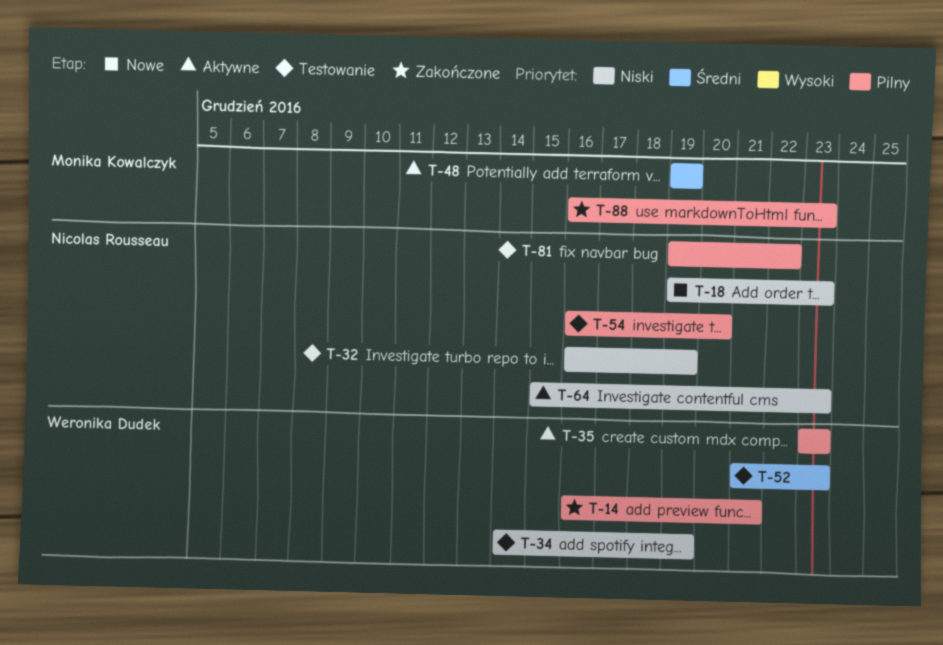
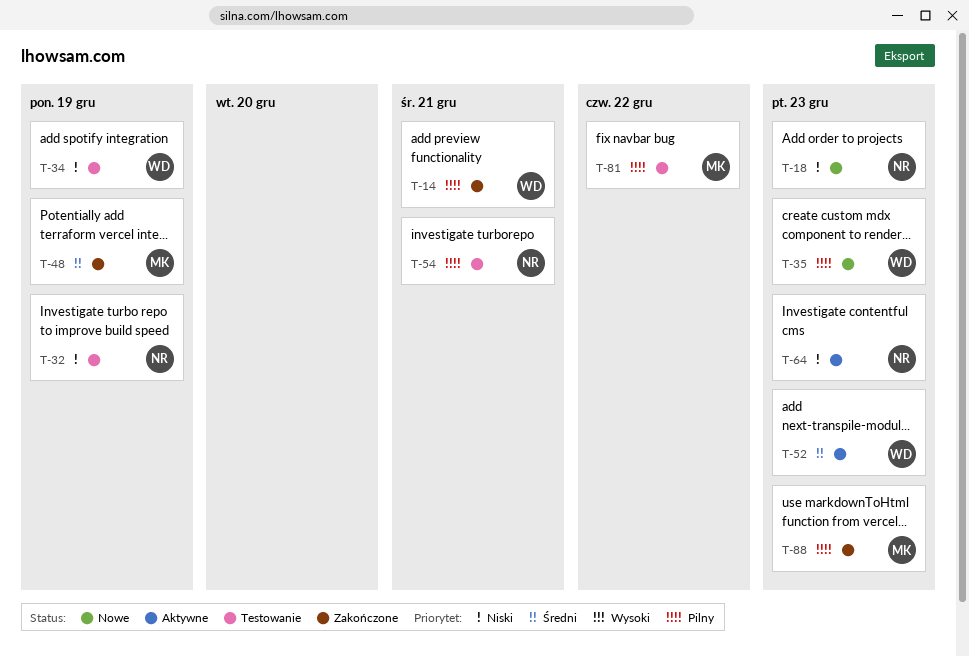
T-35, status: Aktywne -> Nowe
T-48, status: Aktywne -> Zakończone
T-52, status: Testowanie -> Aktywne
T-54, due: Dec 20 -> Dec 21
T-81, owner: Nicolas Rousseau -> Monika Kowalczyk

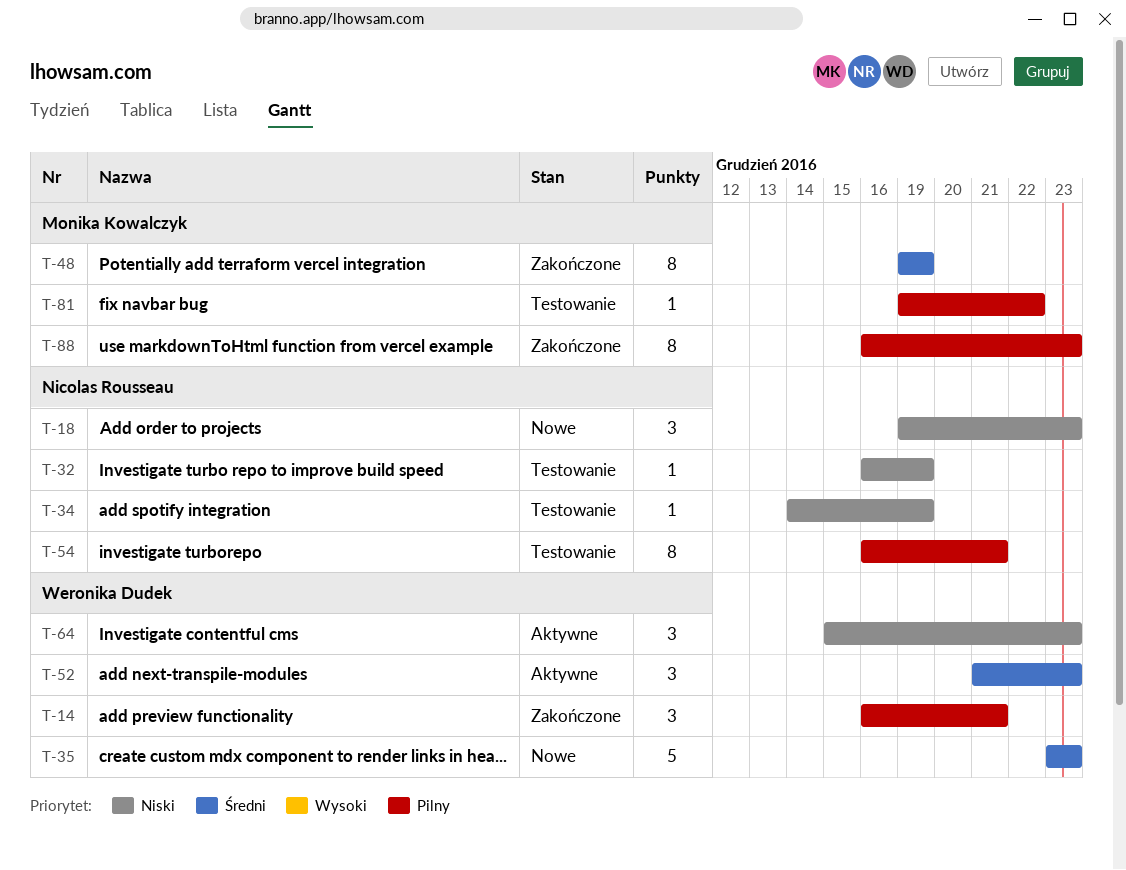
T-34, owner: Weronika Dudek -> Nicolas Rousseau
T-35, priority: Pilny -> Średni
T-64, owner: Nicolas Rousseau -> Weronika Dudek

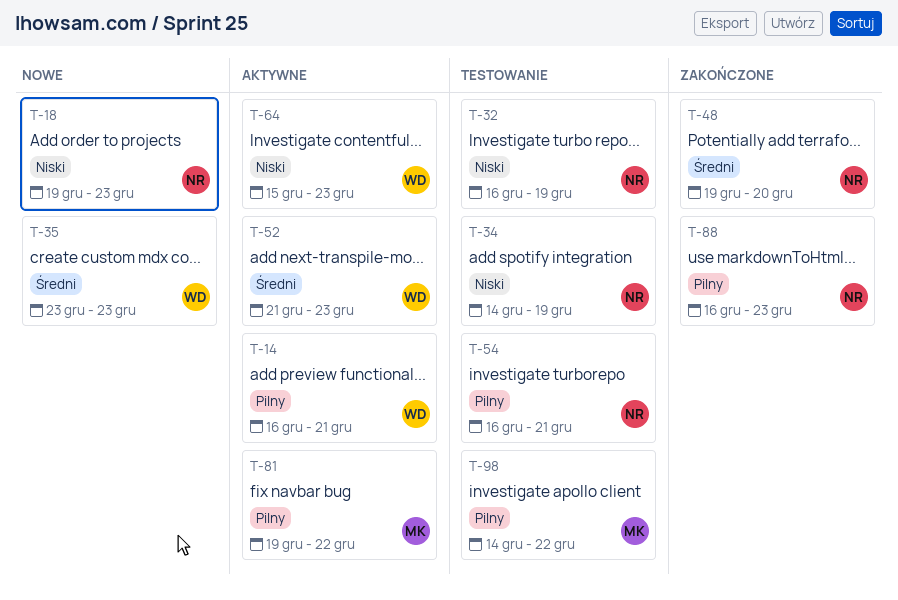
T-14, status: Zakończone -> Aktywne
T-48, owner: Monika Kowalczyk -> Nicolas Rousseau
T-48, due: Dec 19 -> Dec 20
T-81, status: Testowanie -> Aktywne
T-88, owner: Monika Kowalczyk -> Nicolas Rousseau
T-98: none -> present

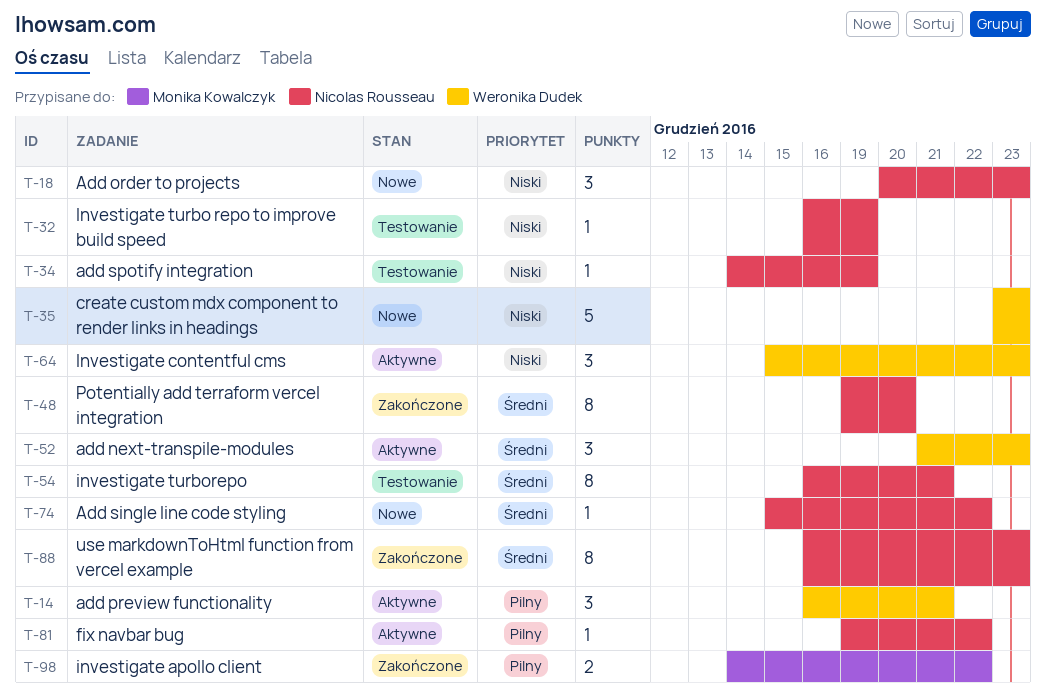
T-18, start: Dec 19 -> Dec 20
T-35, priority: Średni -> Niski
T-54, priority: Pilny -> Średni
T-74: none -> present
T-81, owner: Monika Kowalczyk -> Nicolas Rousseau
T-88, priority: Pilny -> Średni
T-98, status: Testowanie -> Zakończone

